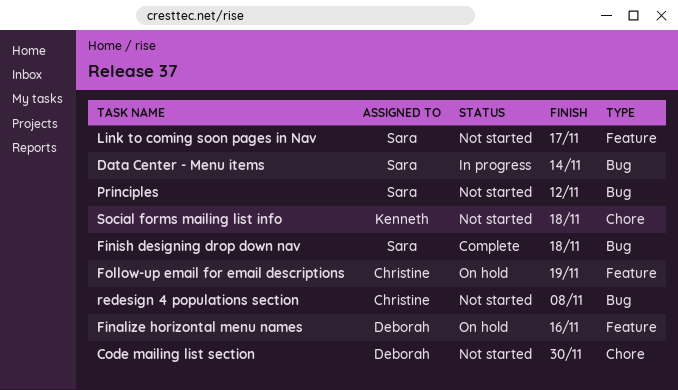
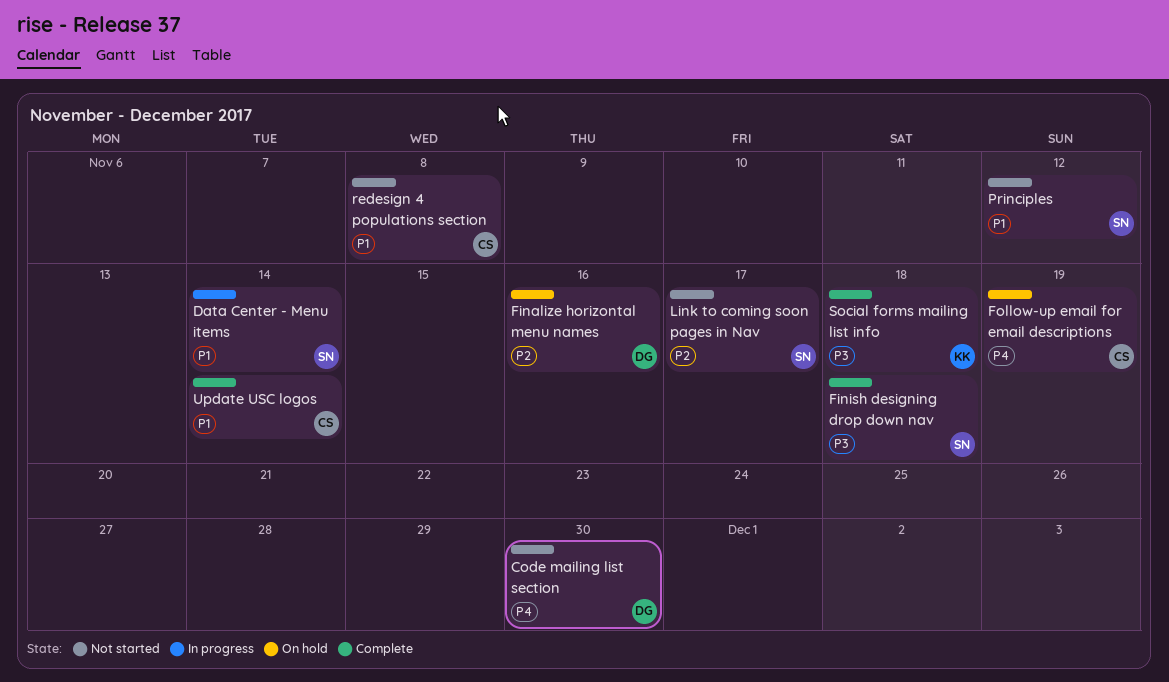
Social forms mailing list info, status: Not started -> Complete
Update USC logos: none -> present

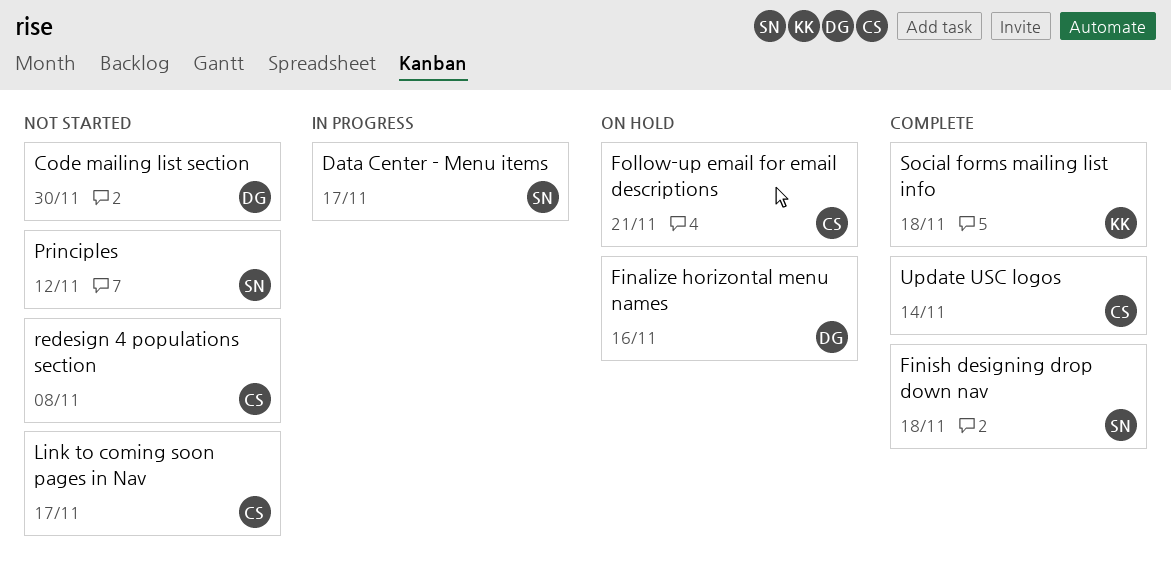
Data Center - Menu items, due: Nov 14 -> Nov 17
Follow-up email for email descriptions, due: Nov 19 -> Nov 21
Link to coming soon pages in Nav, owner: SN -> CS

